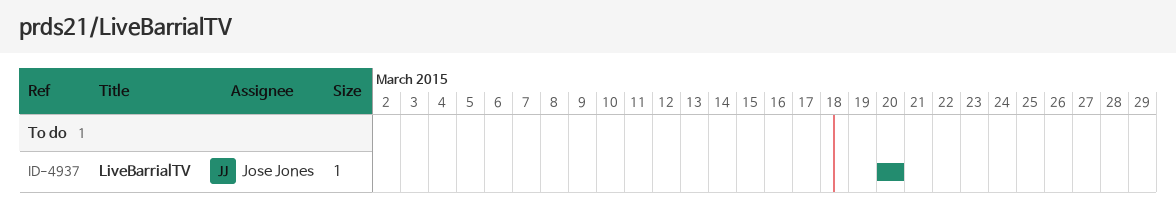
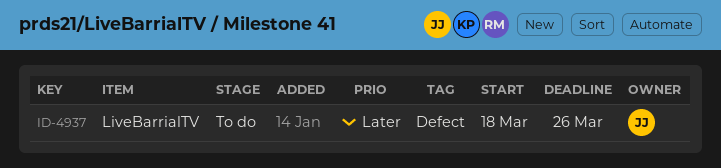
ID-4937, start: Mar 20 -> Mar 18
ID-4937, due: Mar 20 -> Mar 26

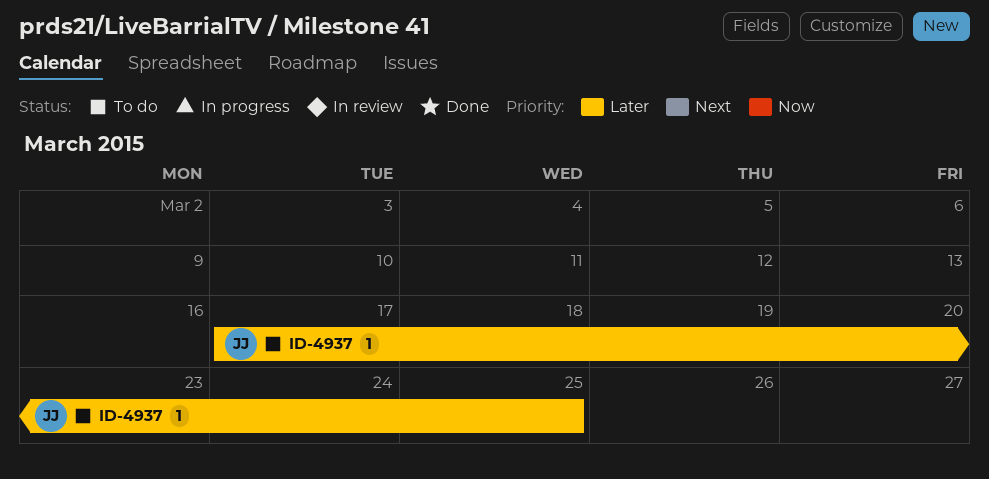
ID-4937, start: Mar 18 -> Mar 17
ID-4937, due: Mar 26 -> Mar 25

